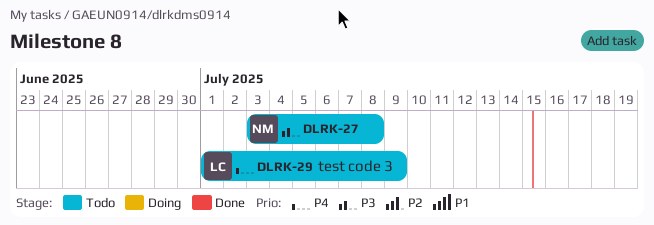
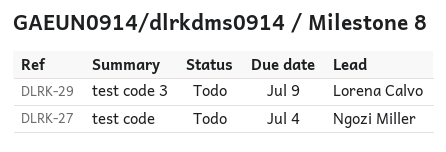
DLRK-27, due: Jul 8 -> Jul 4

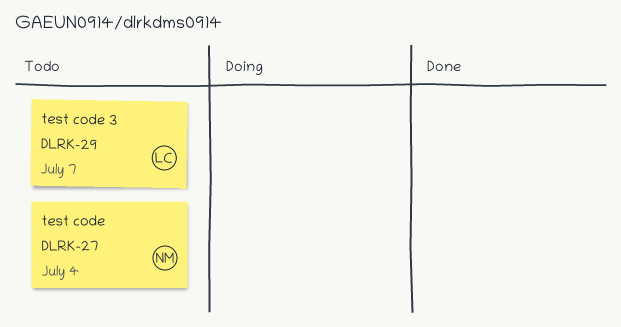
DLRK-29, due: Jul 9 -> Jul 7

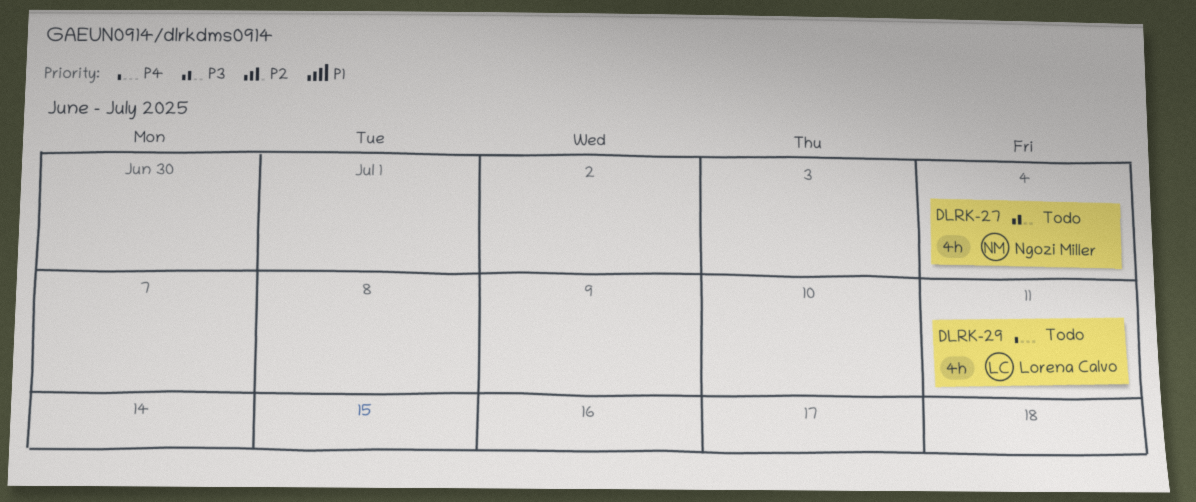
DLRK-29, due: Jul 7 -> Jul 11

